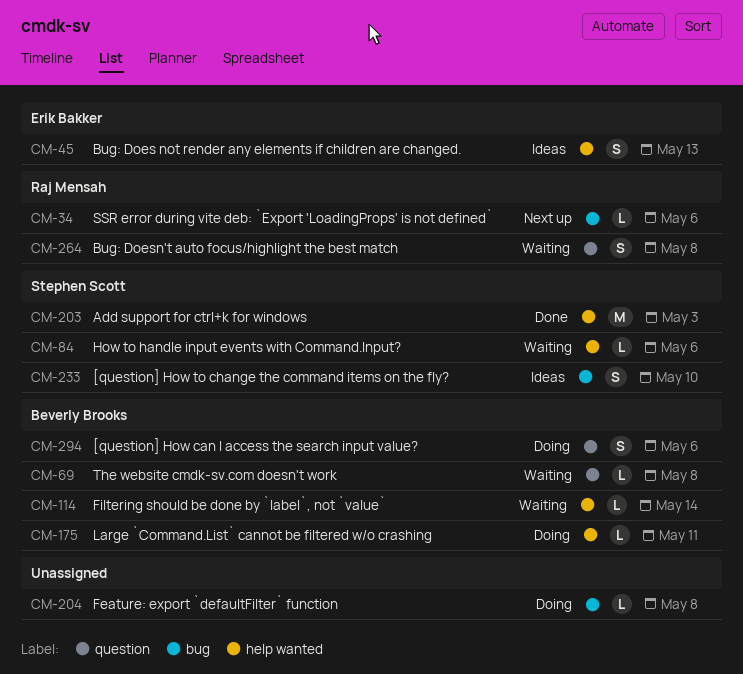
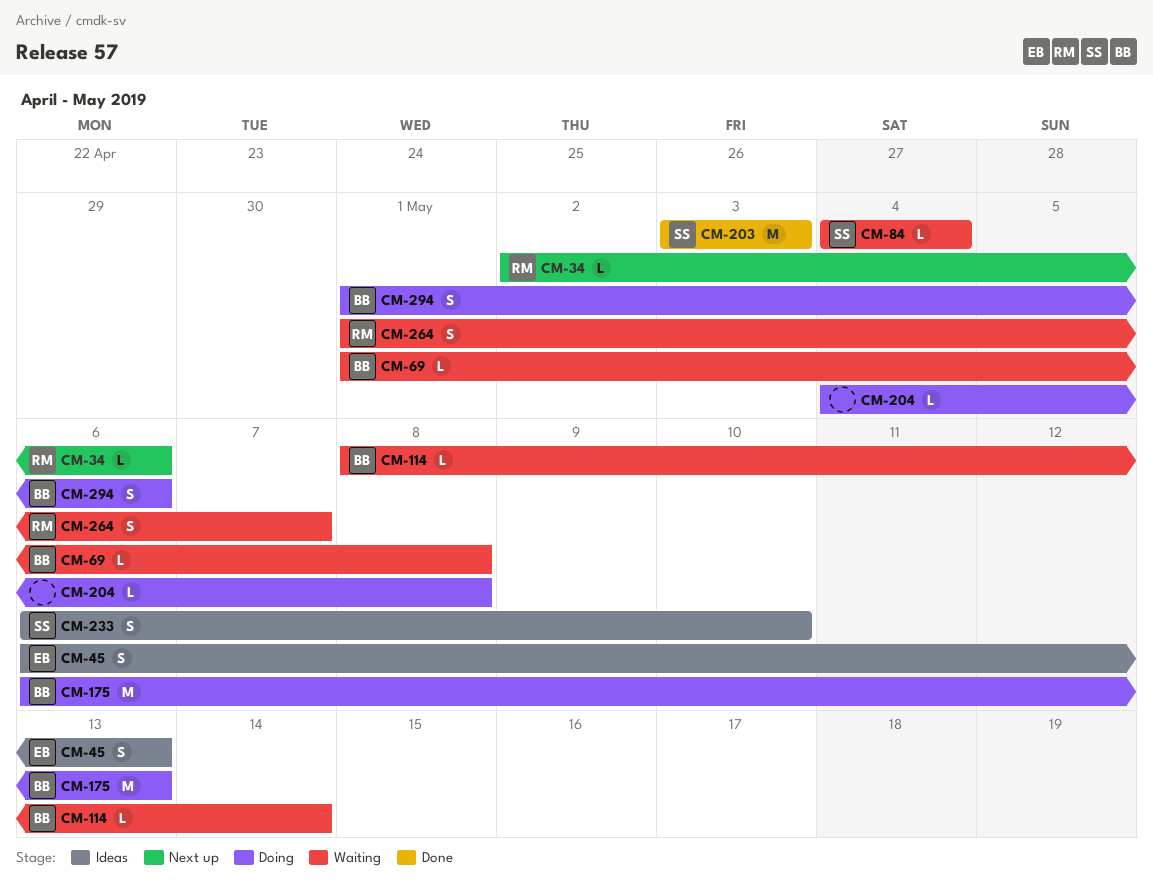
CM-84, due: May 6 -> May 4
CM-175, estimate: L -> M
CM-175, due: May 11 -> May 13
CM-264, due: May 8 -> May 7

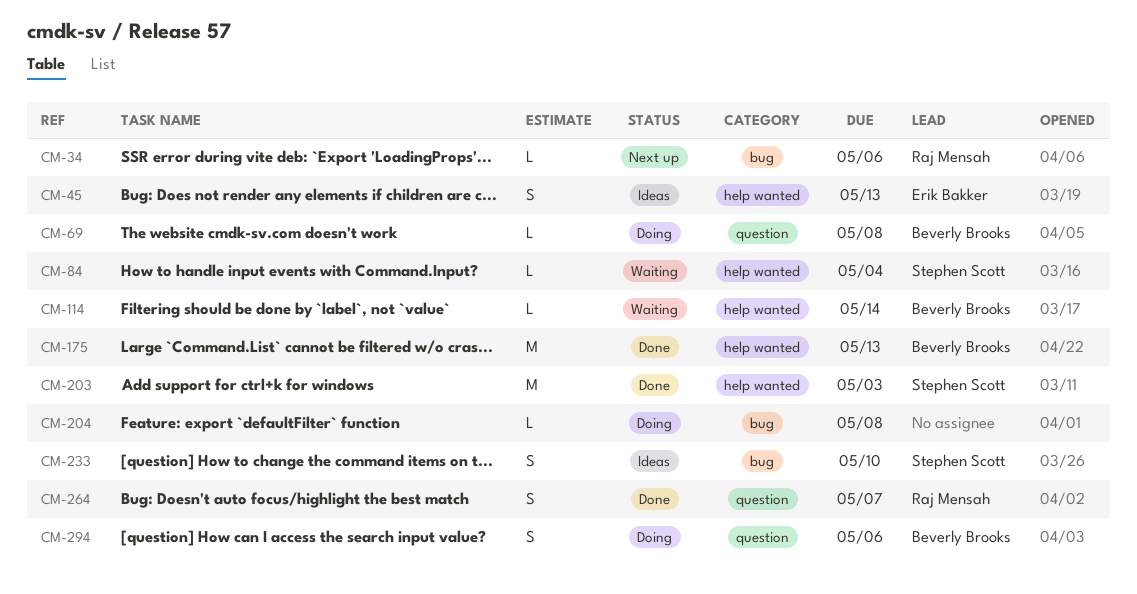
CM-69, status: Waiting -> Doing
CM-175, status: Doing -> Done
CM-264, status: Waiting -> Done

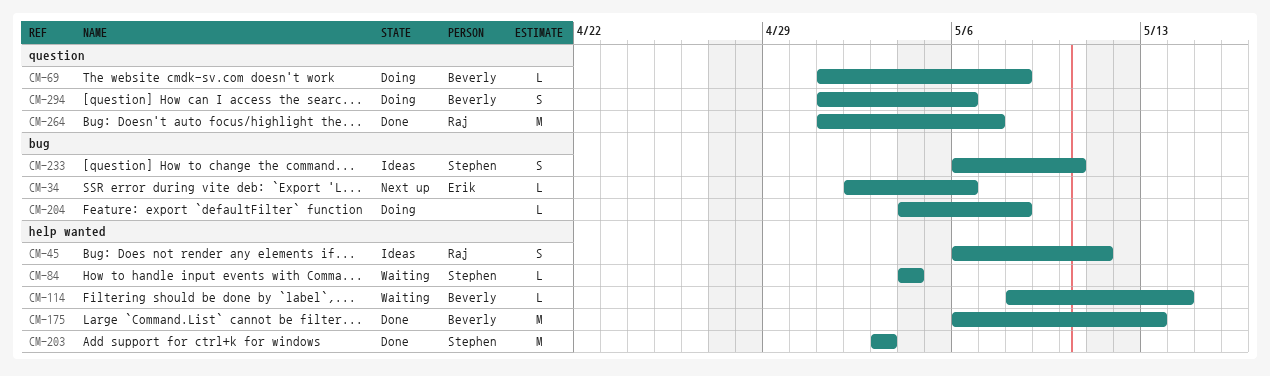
CM-34, owner: Raj Mensah -> Erik Bakker
CM-45, owner: Erik Bakker -> Raj Mensah
CM-45, due: May 13 -> May 11
CM-264, estimate: S -> M

